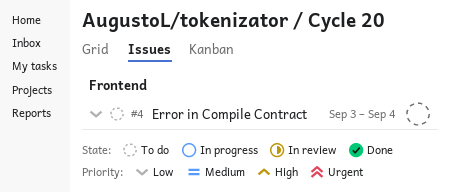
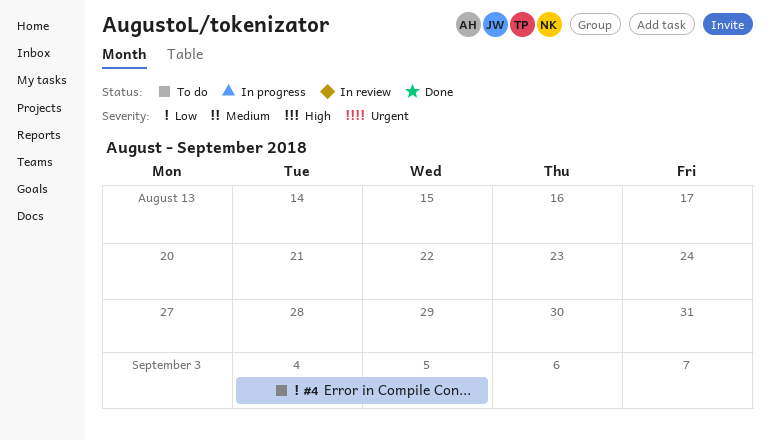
#4, start: Sep 3 -> Sep 4
#4, due: Sep 4 -> Sep 5

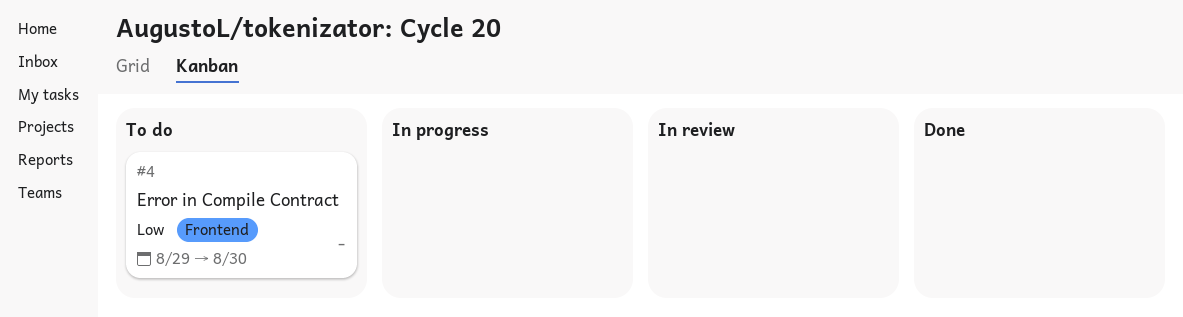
#4, start: Sep 4 -> Aug 29
#4, due: Sep 5 -> Aug 30

